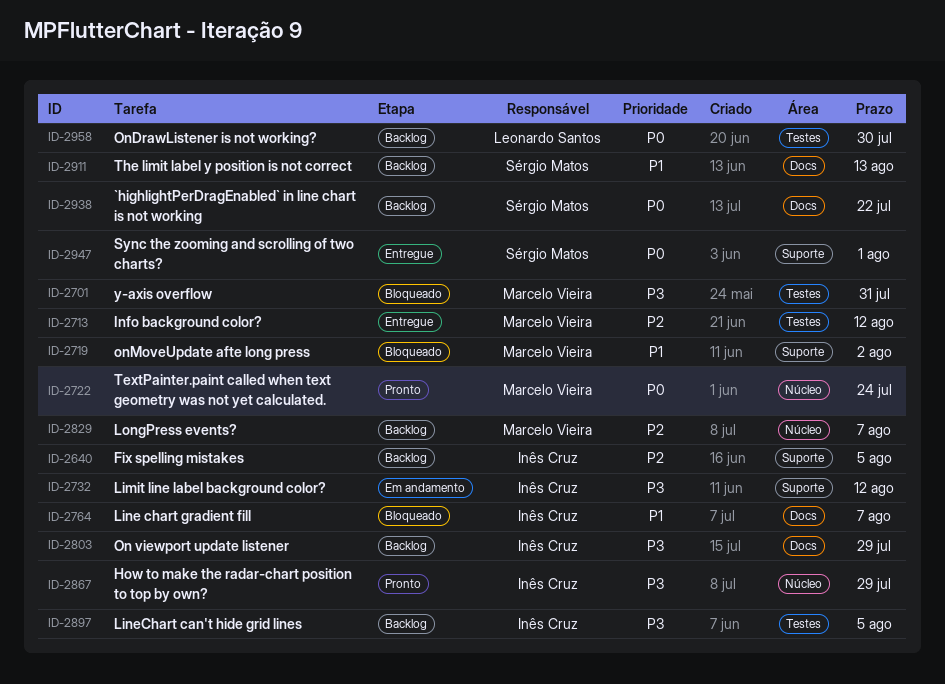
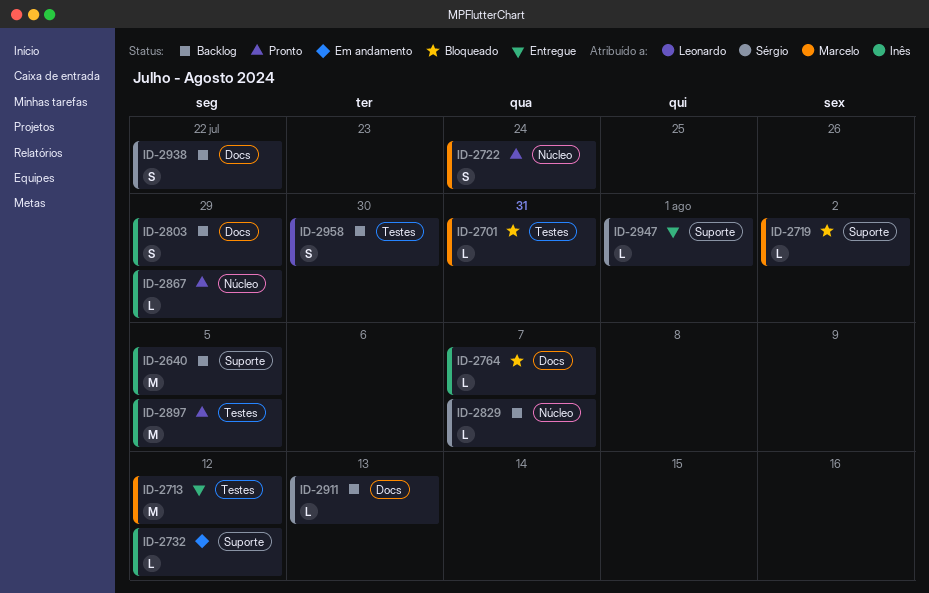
ID-2829, owner: Marcelo Vieira -> Sérgio Matos
ID-2897, status: Backlog -> Pronto

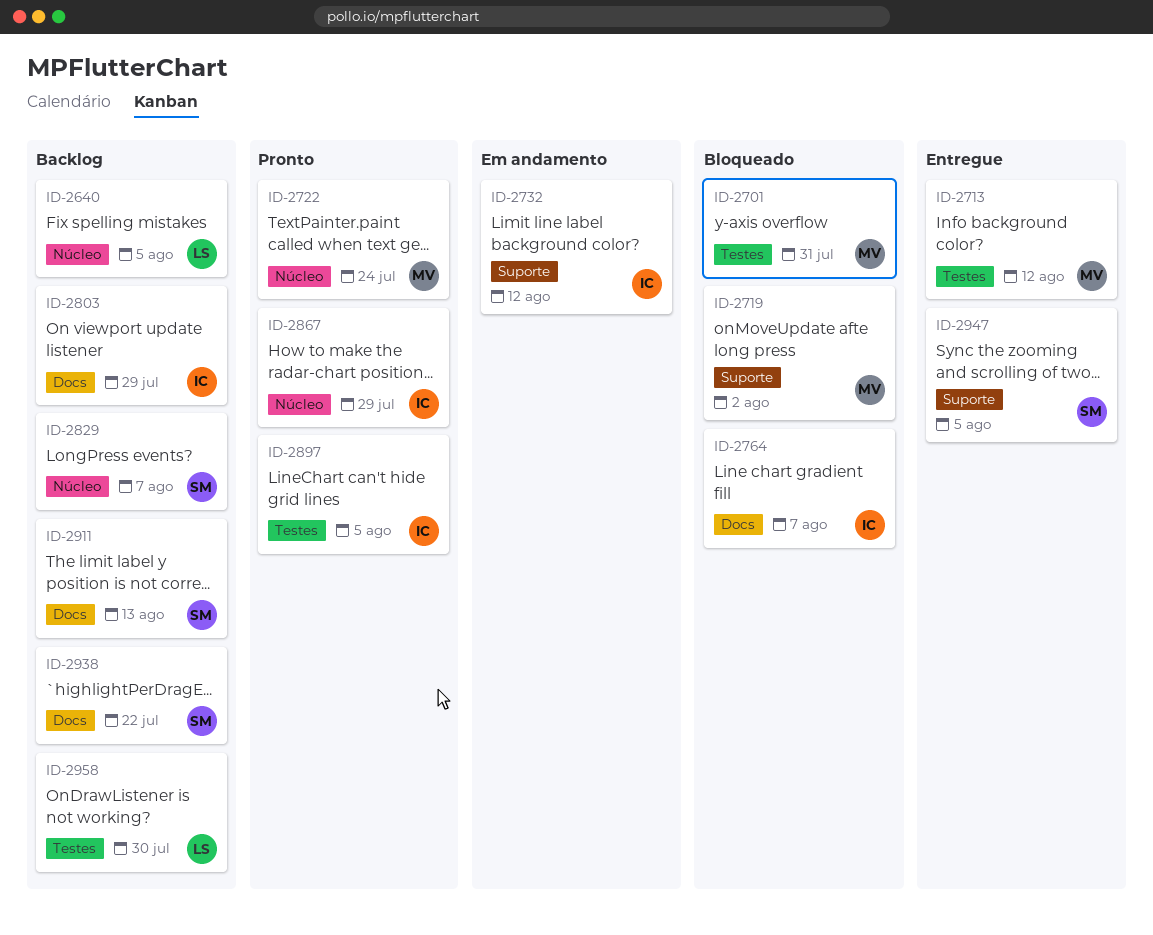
ID-2640, owner: Inês -> Leonardo
ID-2640, label: Suporte -> Núcleo
ID-2947, due: Aug 1 -> Aug 5

